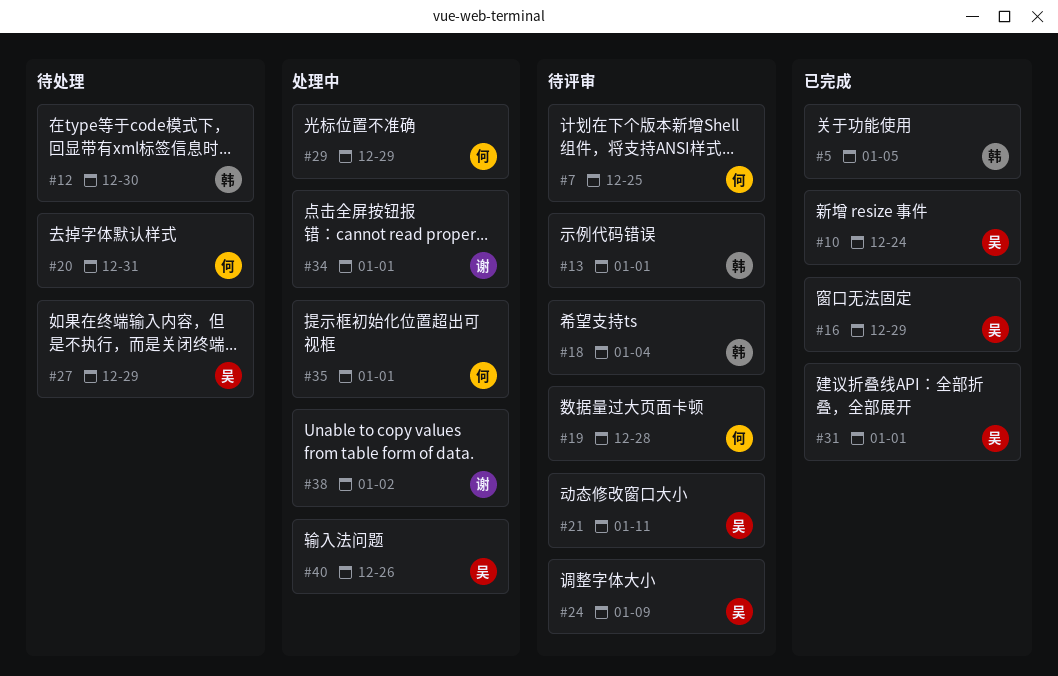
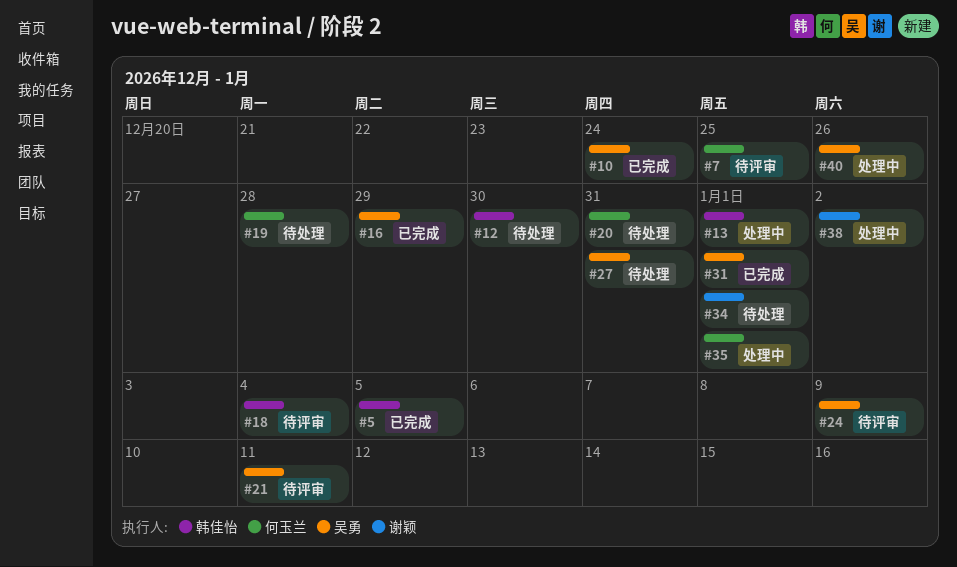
#13, status: 待评审 -> 处理中
#19, status: 待评审 -> 待处理
#27, due: Dec 29 -> Dec 31
#29: present -> none
#34, status: 处理中 -> 待处理

